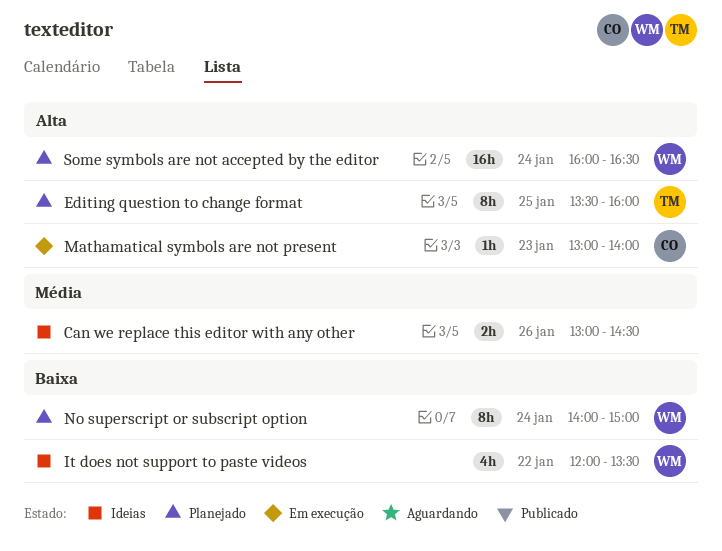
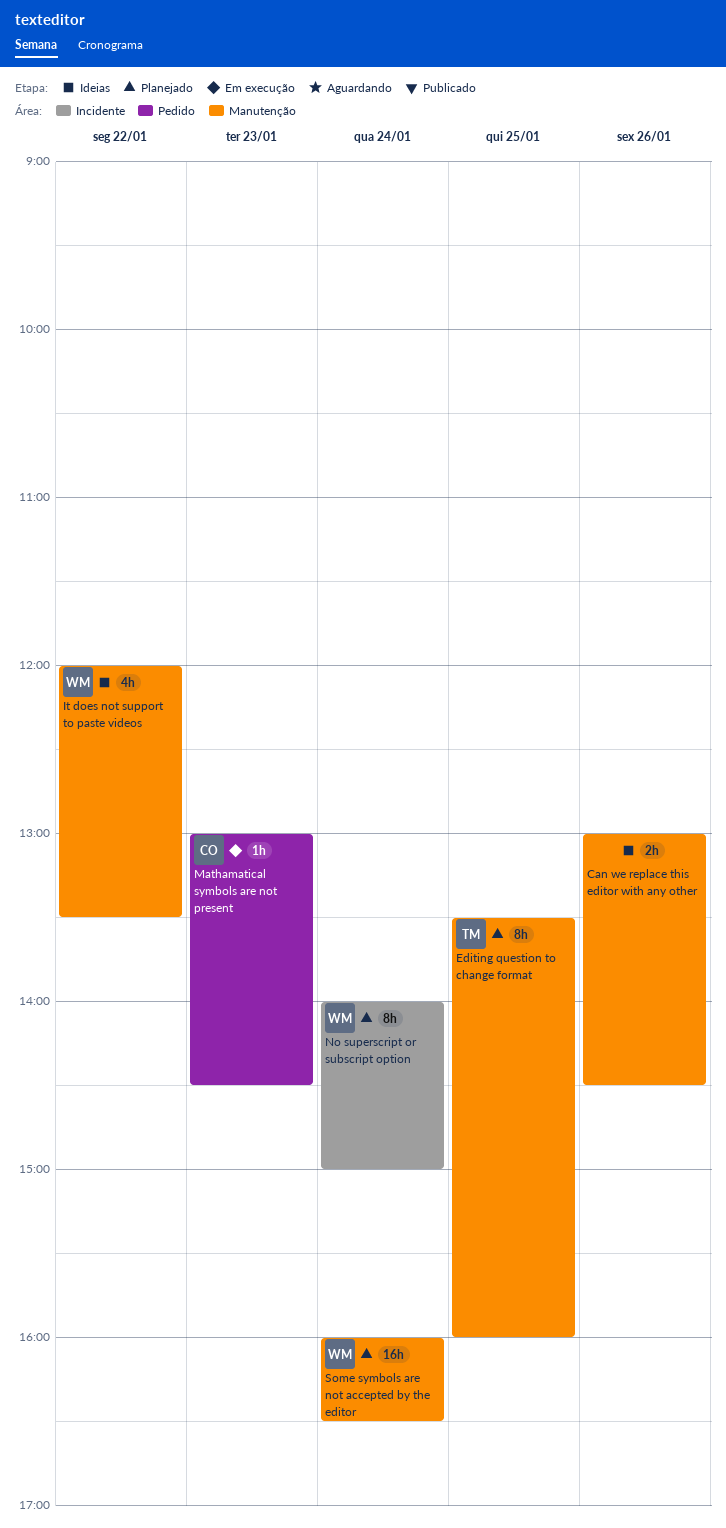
Mathamatical symbols are not present, ends: 14:00 -> 14:30

